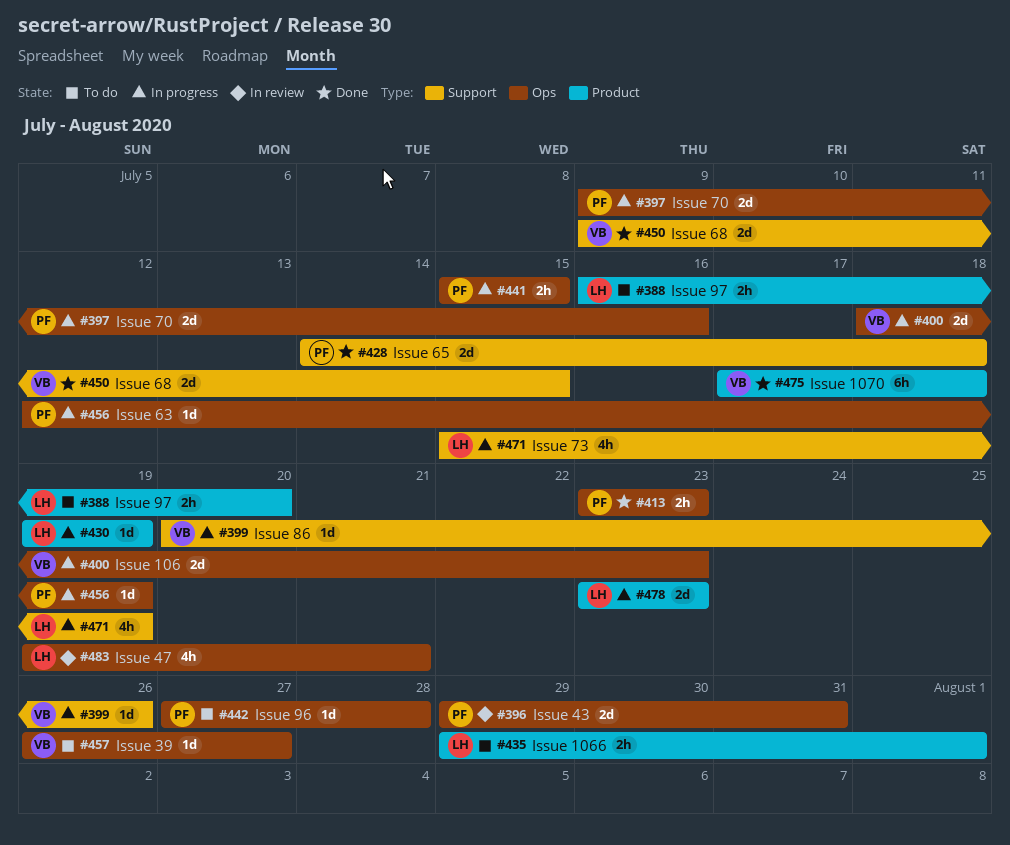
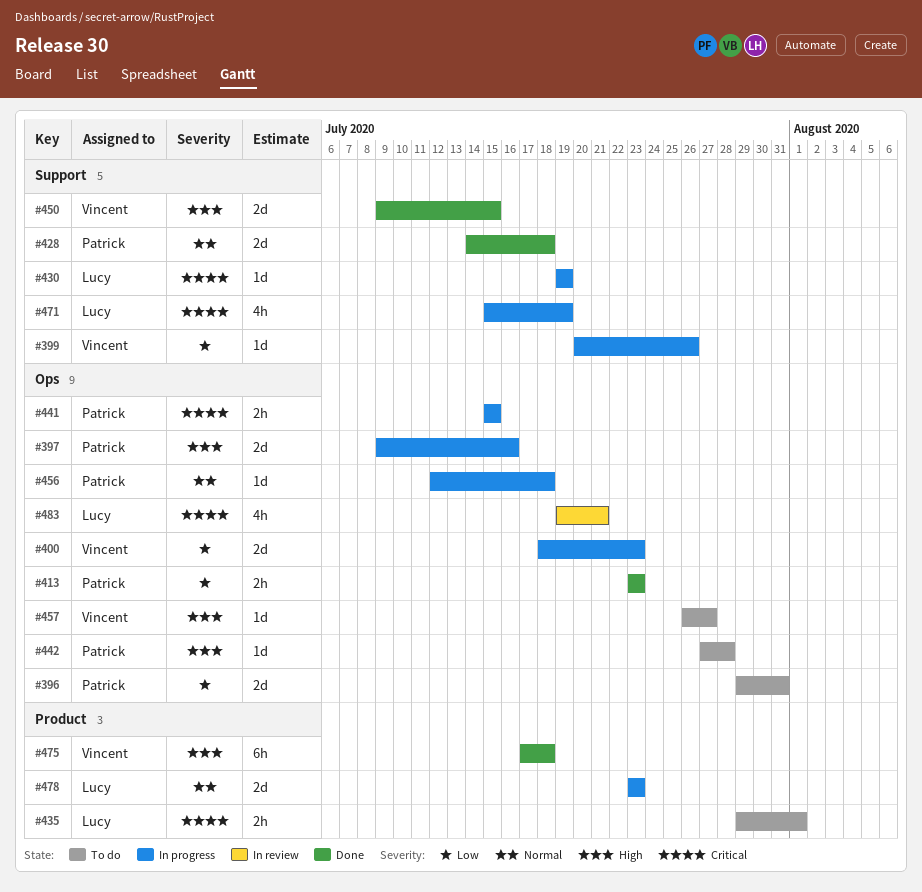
#388: present -> none
#396, status: In review -> To do
#430, label: Product -> Support
#456, due: Jul 19 -> Jul 18

